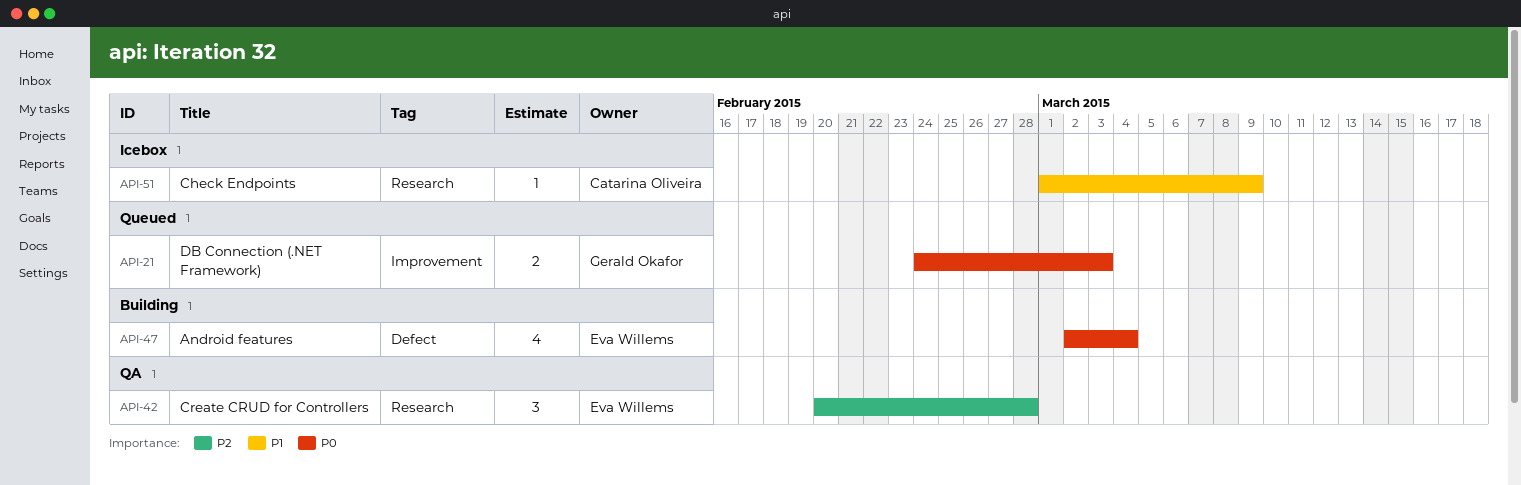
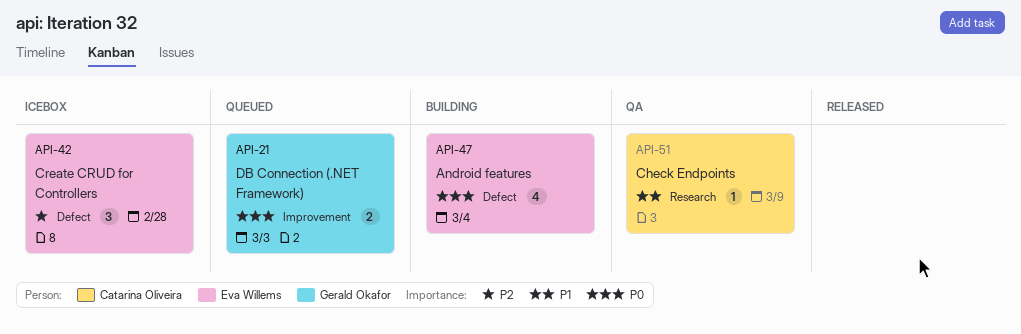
API-42, status: QA -> Icebox
API-42, label: Research -> Defect
API-51, status: Icebox -> QA

